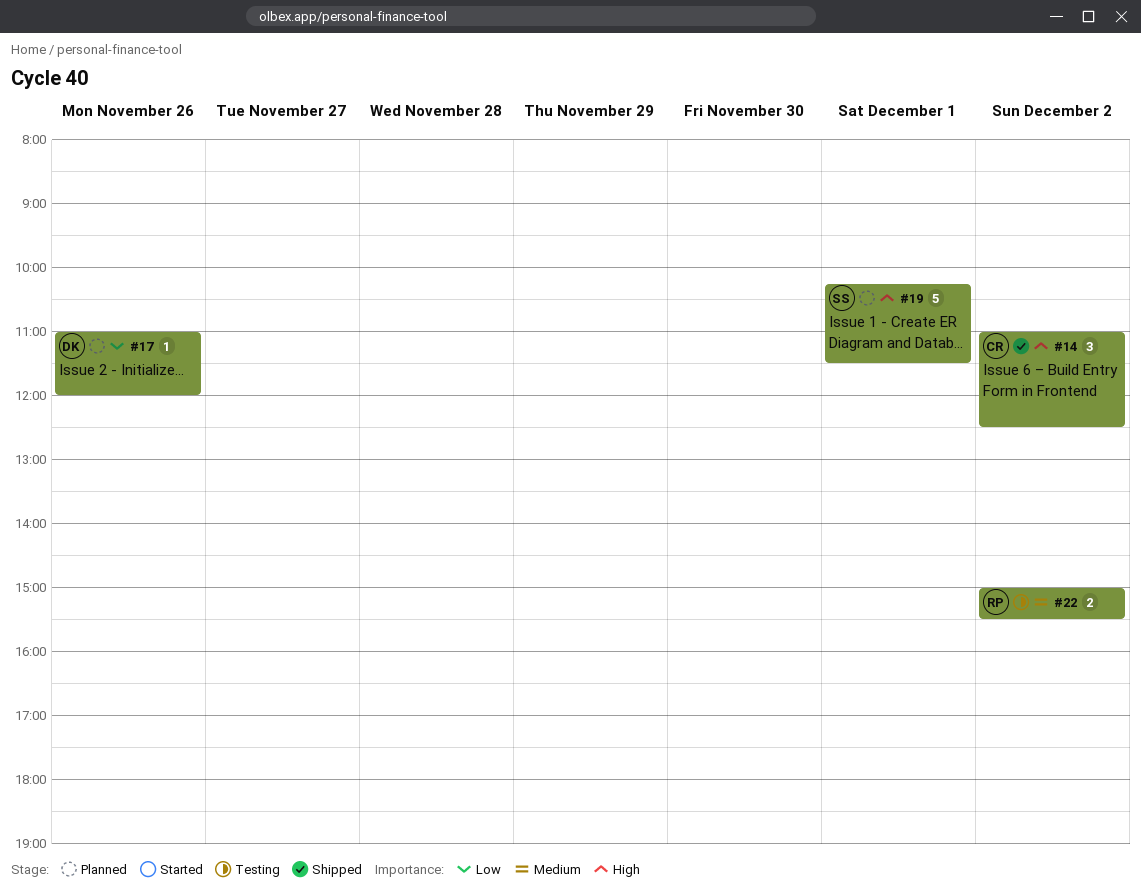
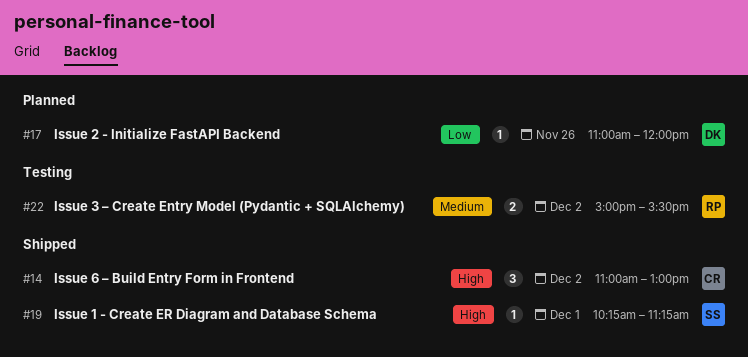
#14, ends: 12:30 -> 13:00
#19, status: Planned -> Shipped
#19, estimate: 5 -> 1
#19, ends: 11:30 -> 11:15

